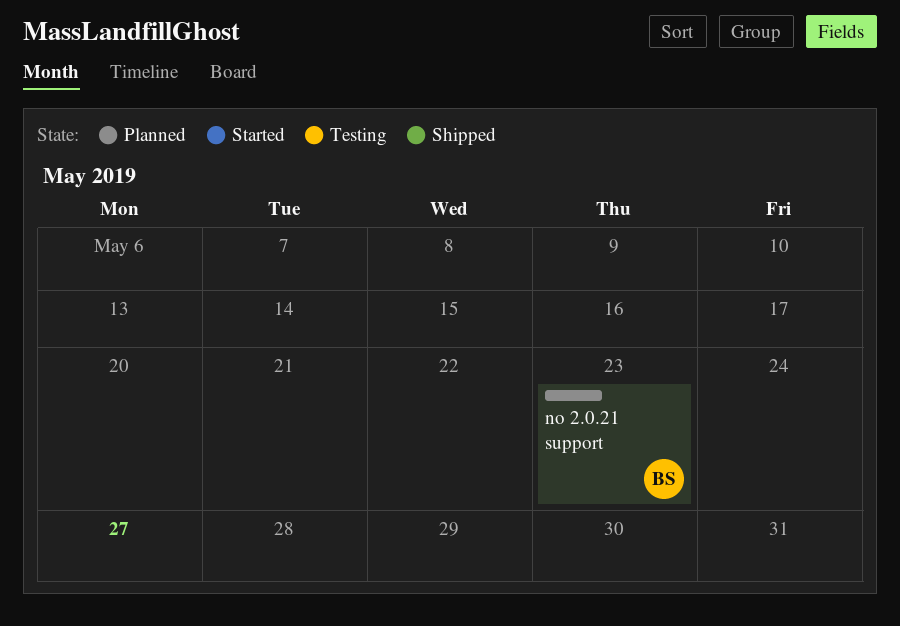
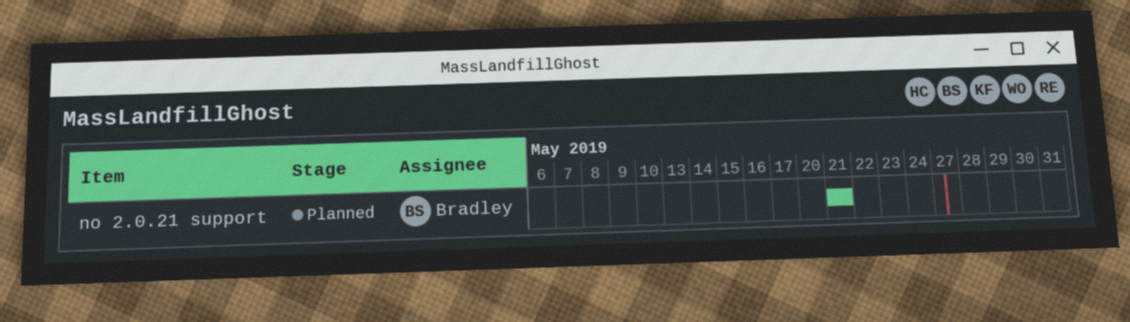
no 2.0.21 support, due: May 23 -> May 21

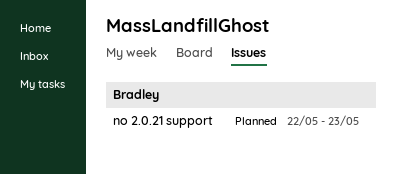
no 2.0.21 support, start: May 21 -> May 22
no 2.0.21 support, due: May 21 -> May 23

